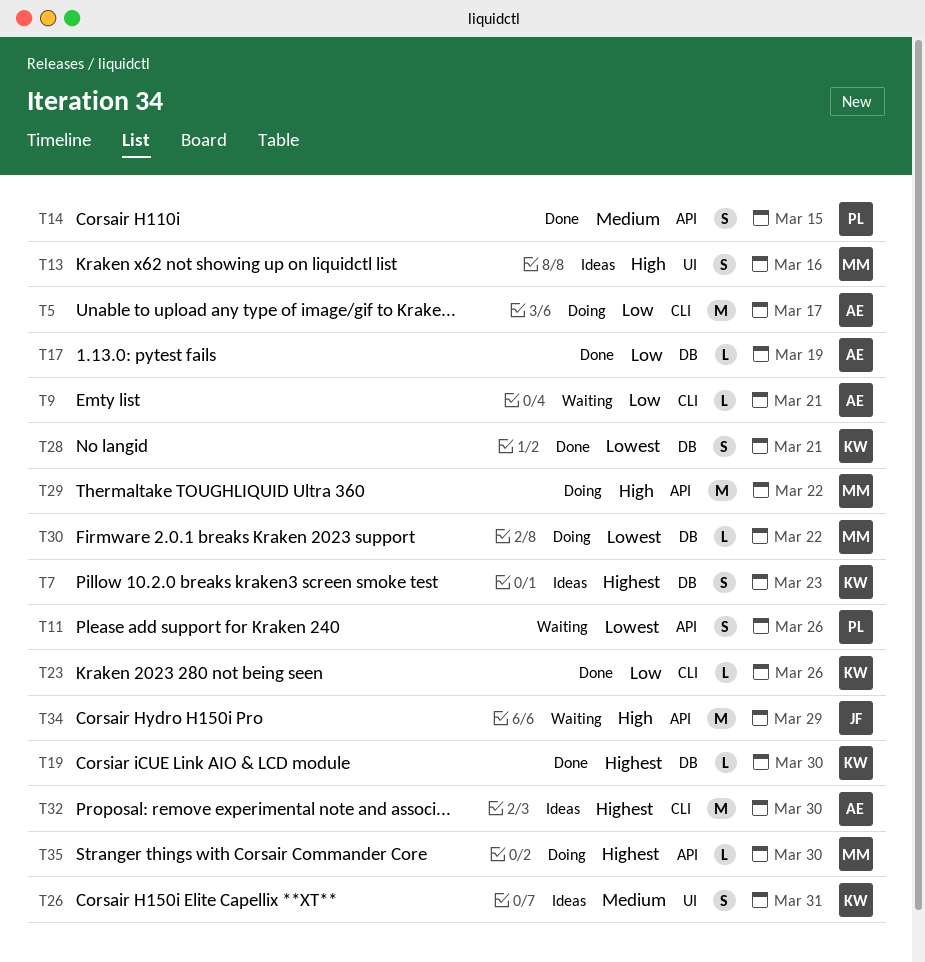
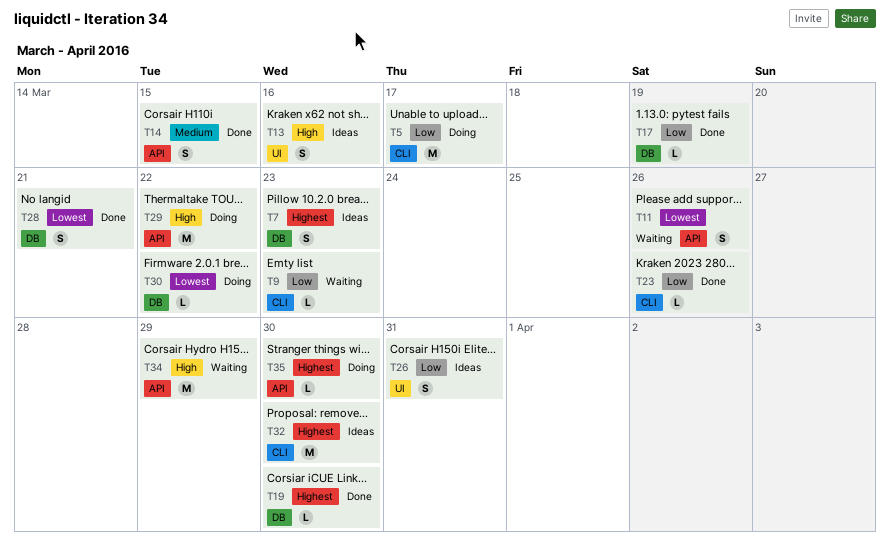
T9, due: Mar 21 -> Mar 23
T26, priority: Medium -> Low

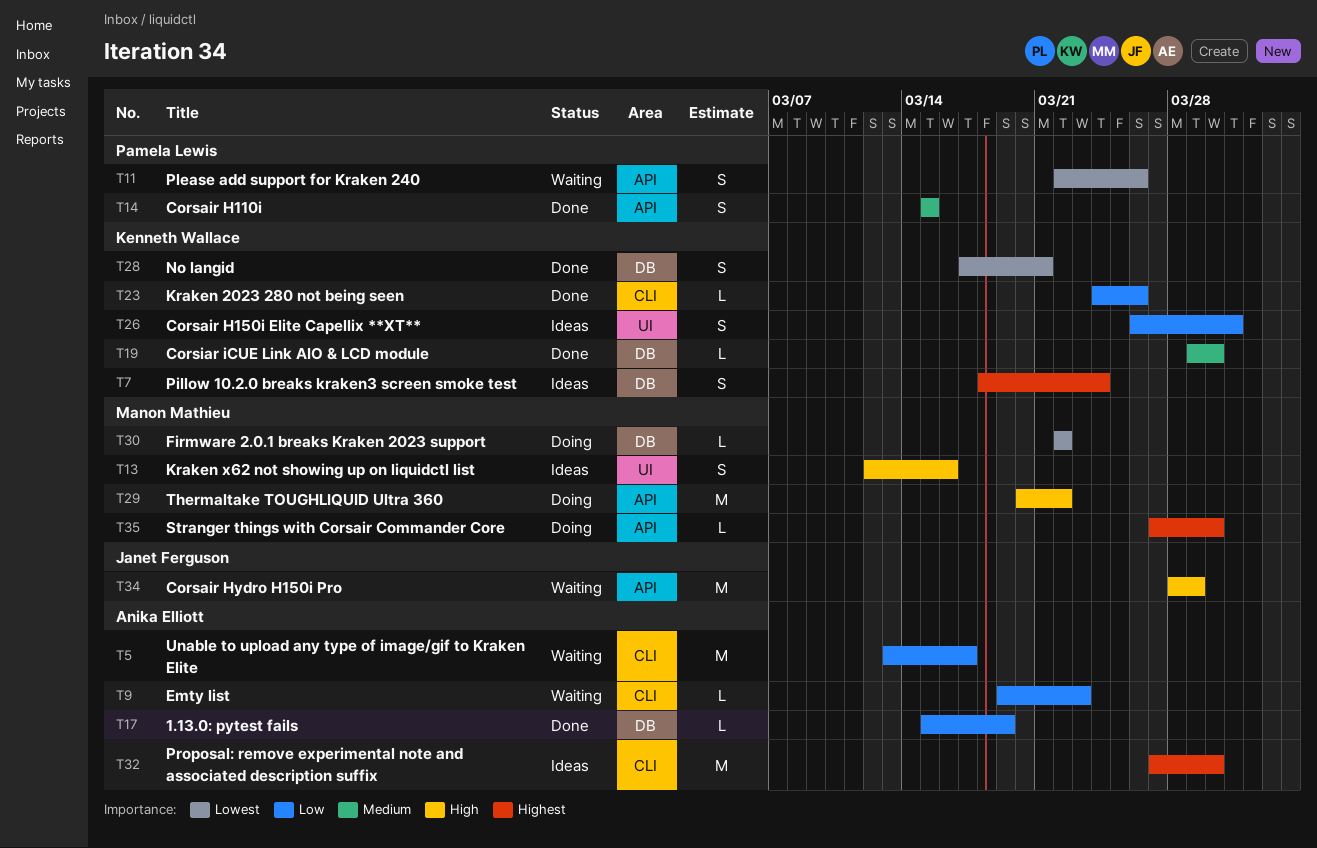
T5, status: Doing -> Waiting
T7, due: Mar 23 -> Mar 24
T19, priority: Highest -> Medium

